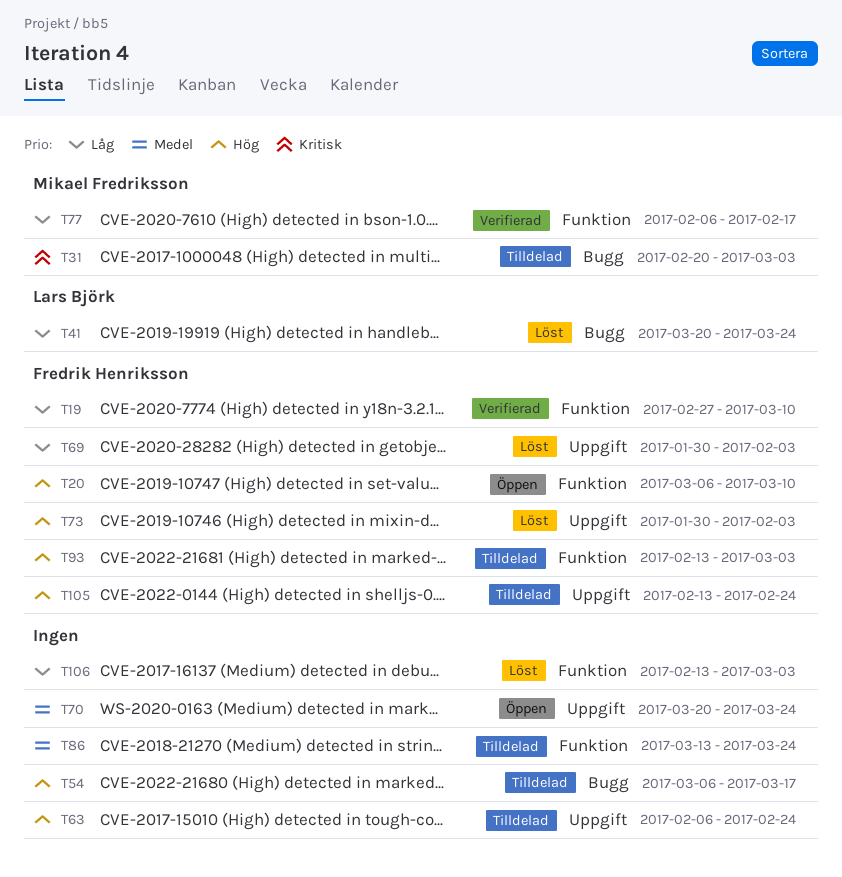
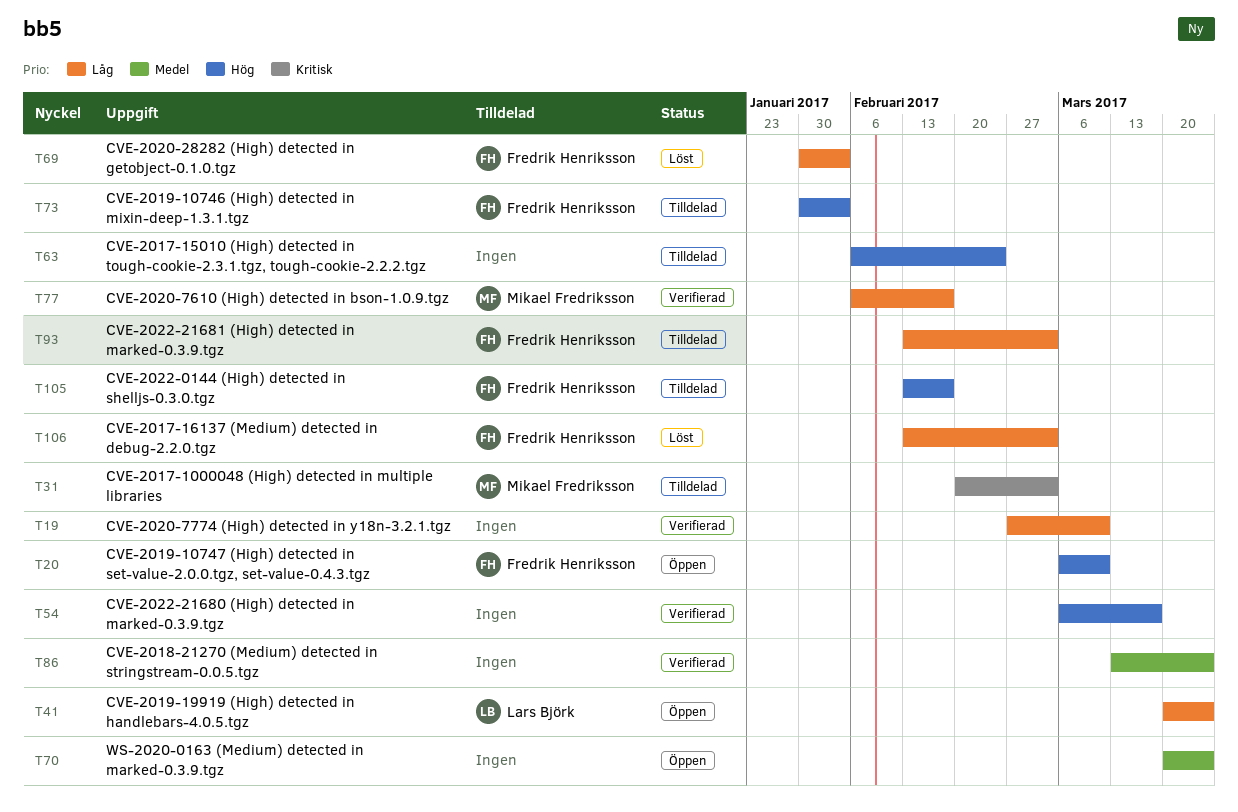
T19, owner: Fredrik Henriksson -> none
T41, status: Löst -> Öppen
T54, status: Tilldelad -> Verifierad
T73, status: Löst -> Tilldelad
T86, status: Tilldelad -> Verifierad
T93, priority: Hög -> Låg
T105, due: Feb 24 -> Feb 17
T106, owner: none -> Fredrik Henriksson

